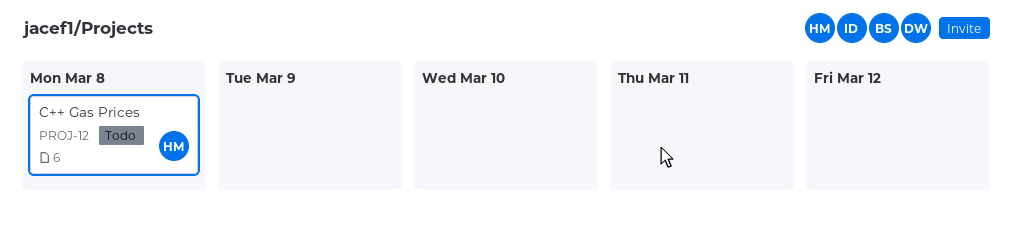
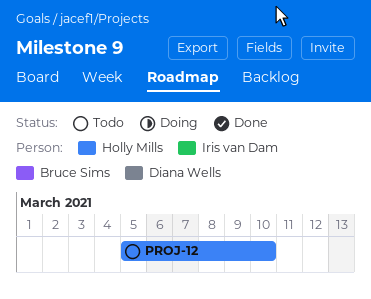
PROJ-12, due: Mar 8 -> Mar 10

